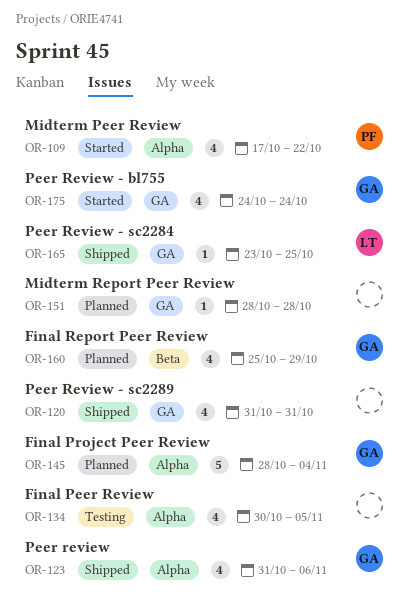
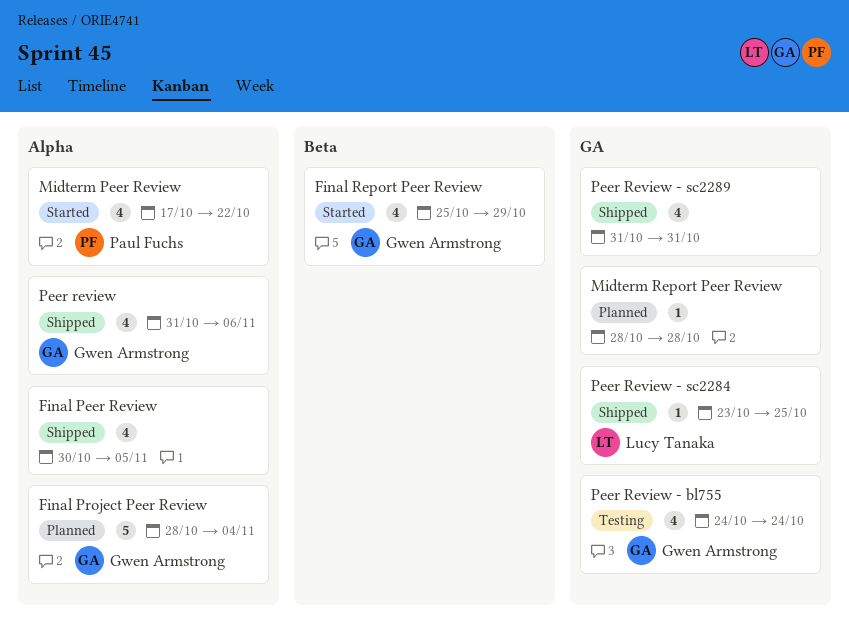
Final Peer Review, status: Testing -> Shipped
Final Report Peer Review, status: Planned -> Started
Peer Review - bl755, status: Started -> Testing

